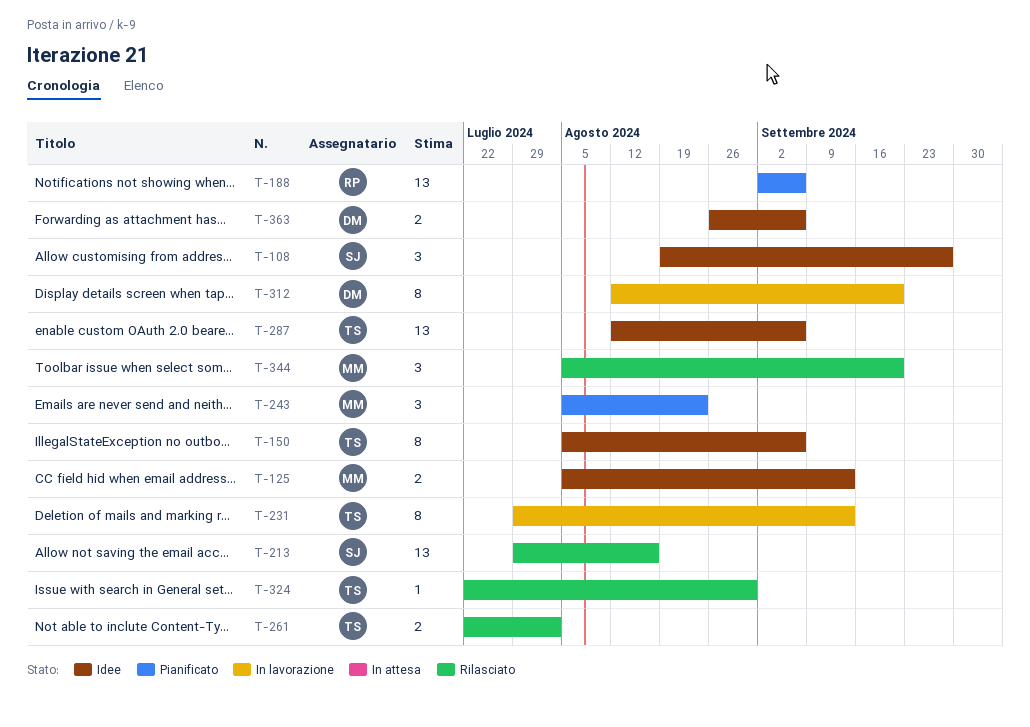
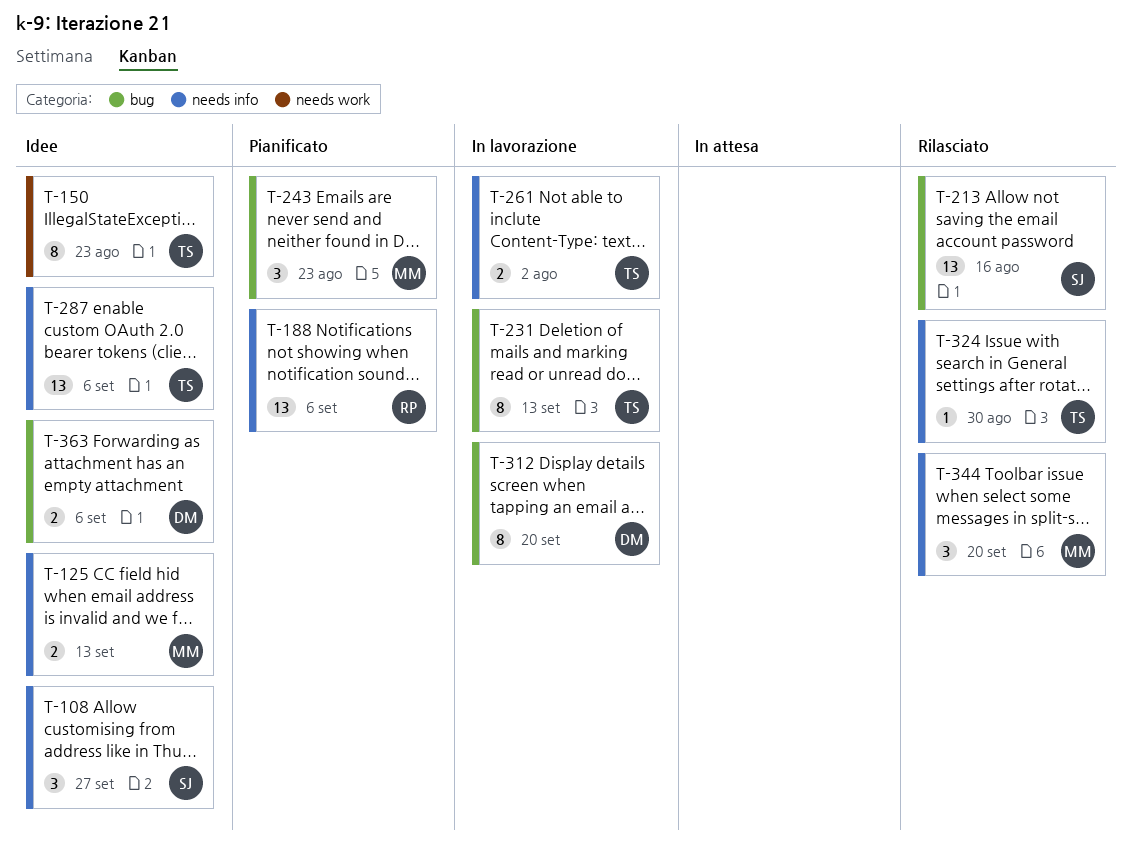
T-150, due: Sep 6 -> Aug 23
T-261, status: Rilasciato -> In lavorazione

